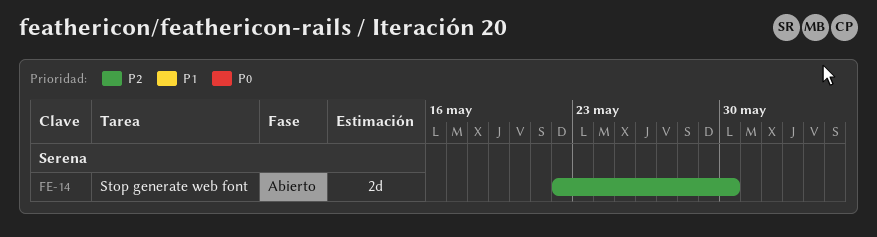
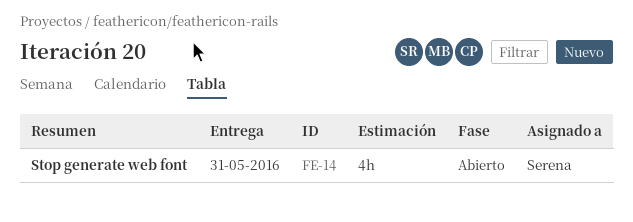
FE-14, estimate: 2d -> 4h
FE-14, due: May 30 -> May 31

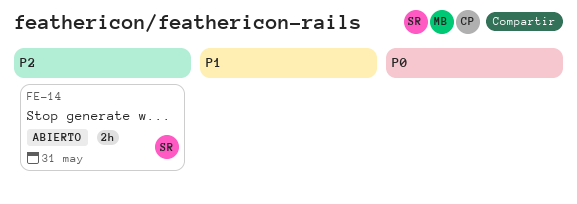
FE-14, estimate: 4h -> 2h

